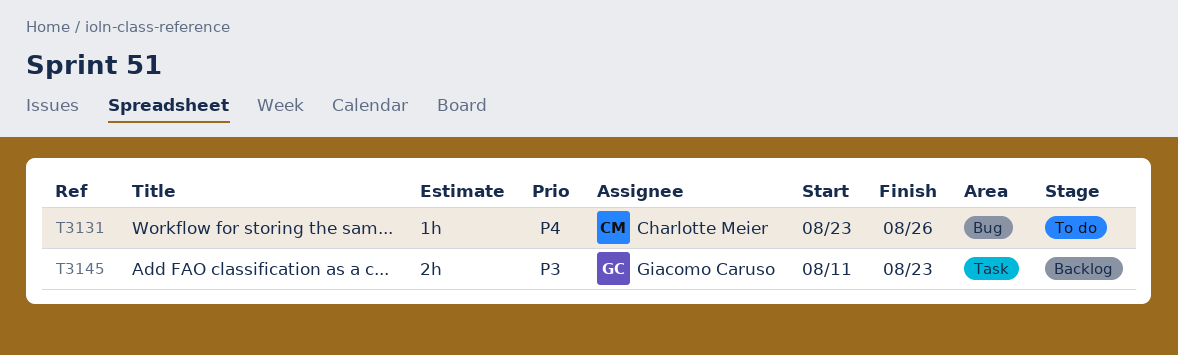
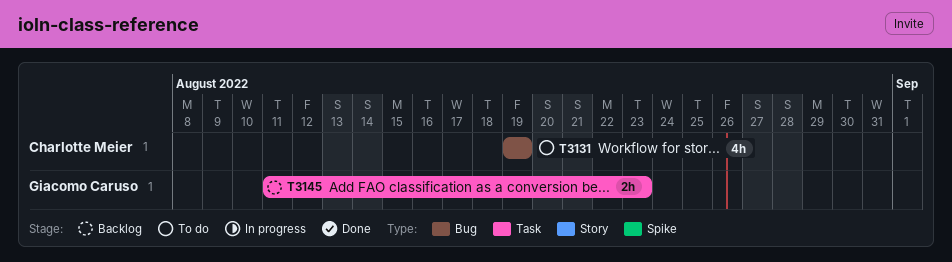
T3131, estimate: 1h -> 4h
T3131, start: Aug 23 -> Aug 19
T3131, due: Aug 26 -> Aug 19

